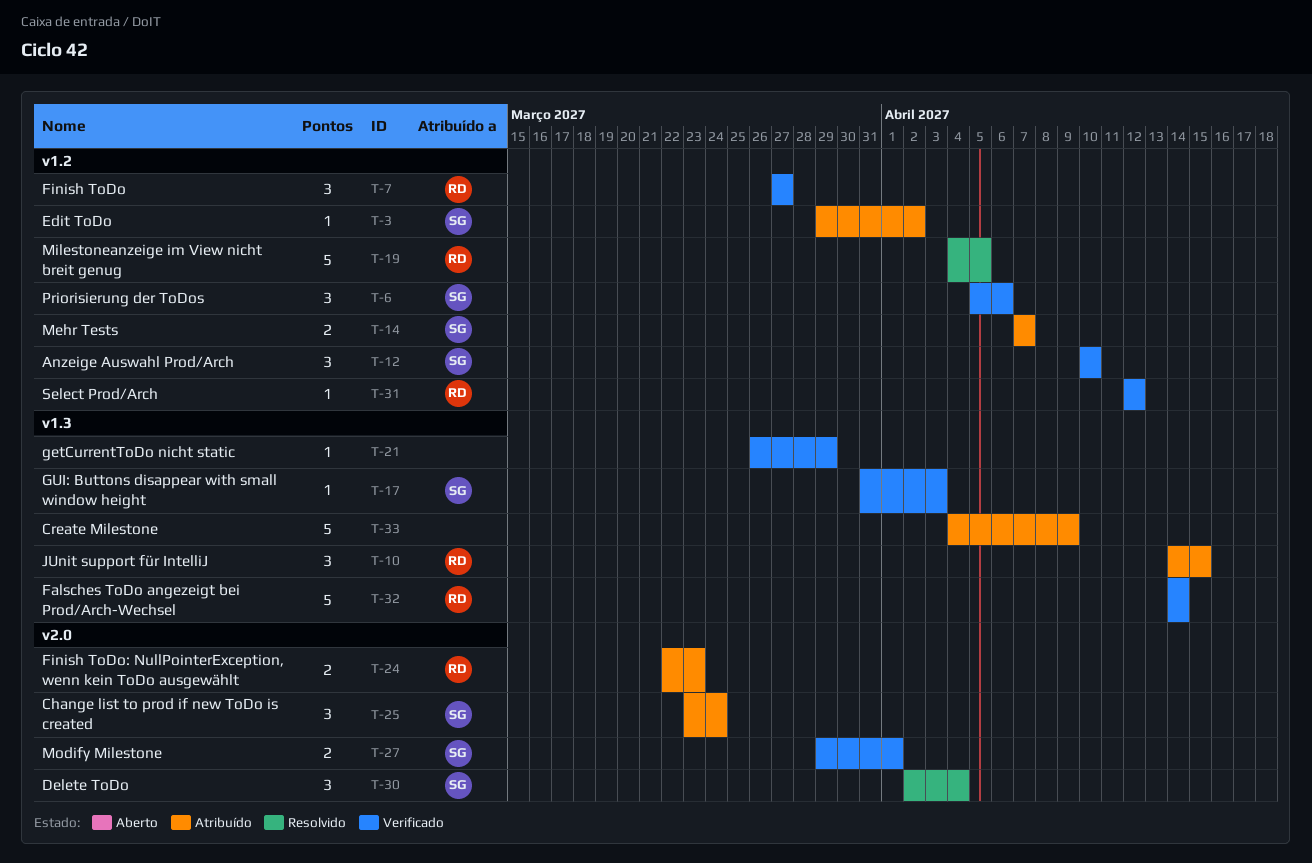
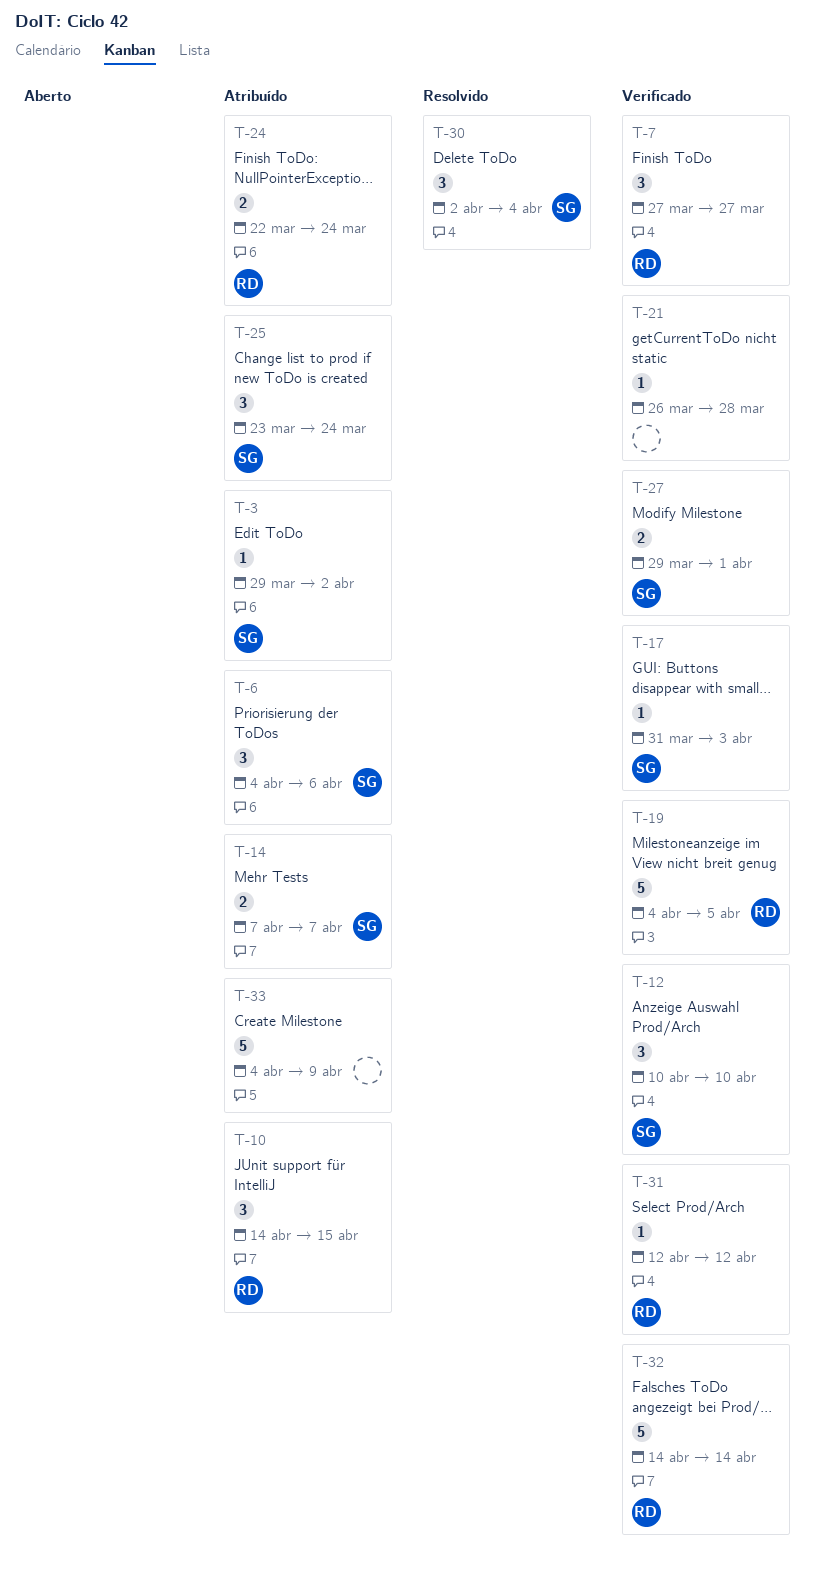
T-6, status: Verificado -> Atribuído
T-6, start: Apr 5 -> Apr 4
T-19, status: Resolvido -> Verificado
T-21, due: Mar 29 -> Mar 28
T-24, due: Mar 23 -> Mar 24

